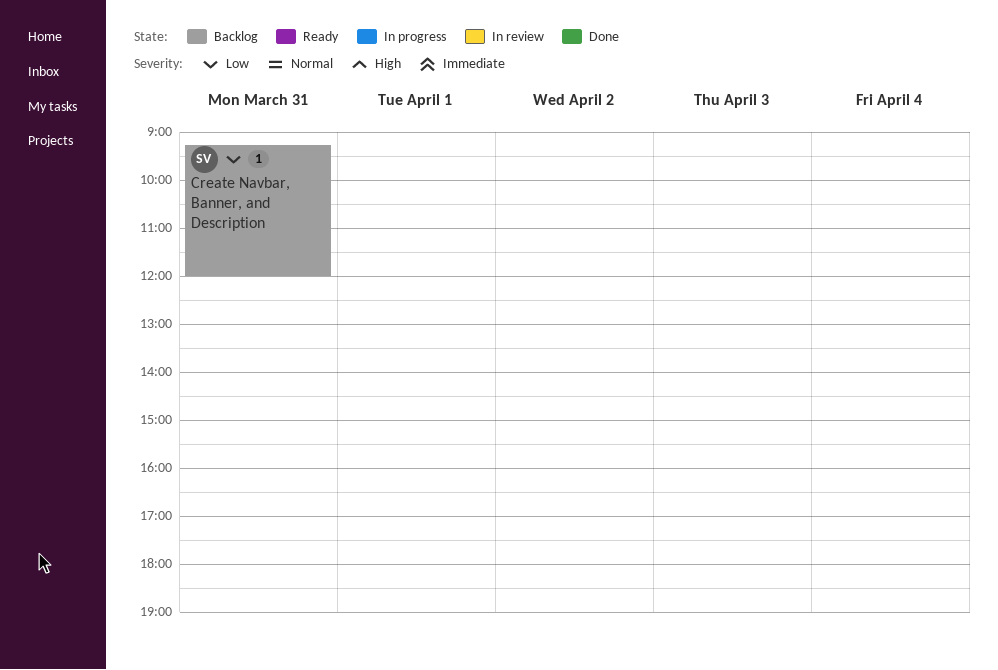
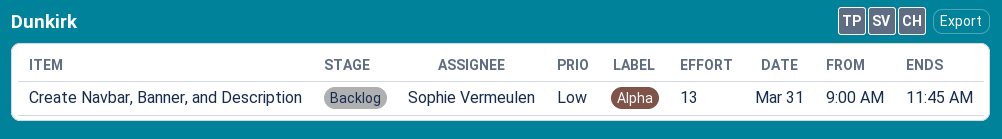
Create Navbar, Banner, and Description, estimate: 1 -> 13
Create Navbar, Banner, and Description, begins: 09:15 -> 09:00
Create Navbar, Banner, and Description, ends: 12:00 -> 11:45

